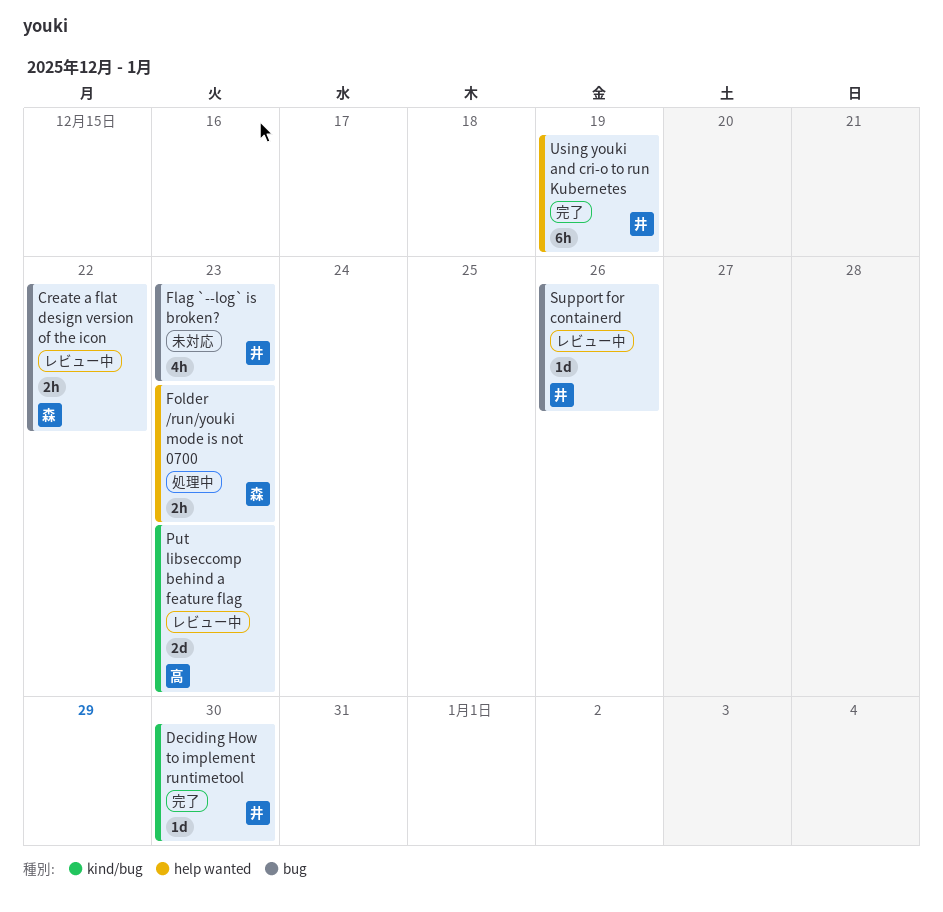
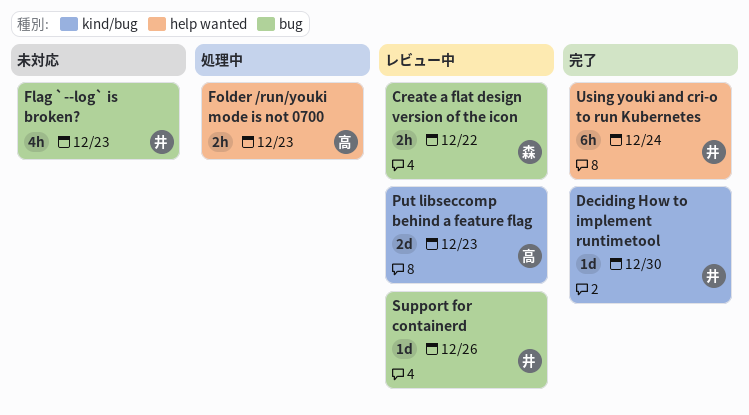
Folder /run/youki mode is not 0700, owner: 森 -> 高
Using youki and cri-o to run Kubernetes, due: Dec 19 -> Dec 24

